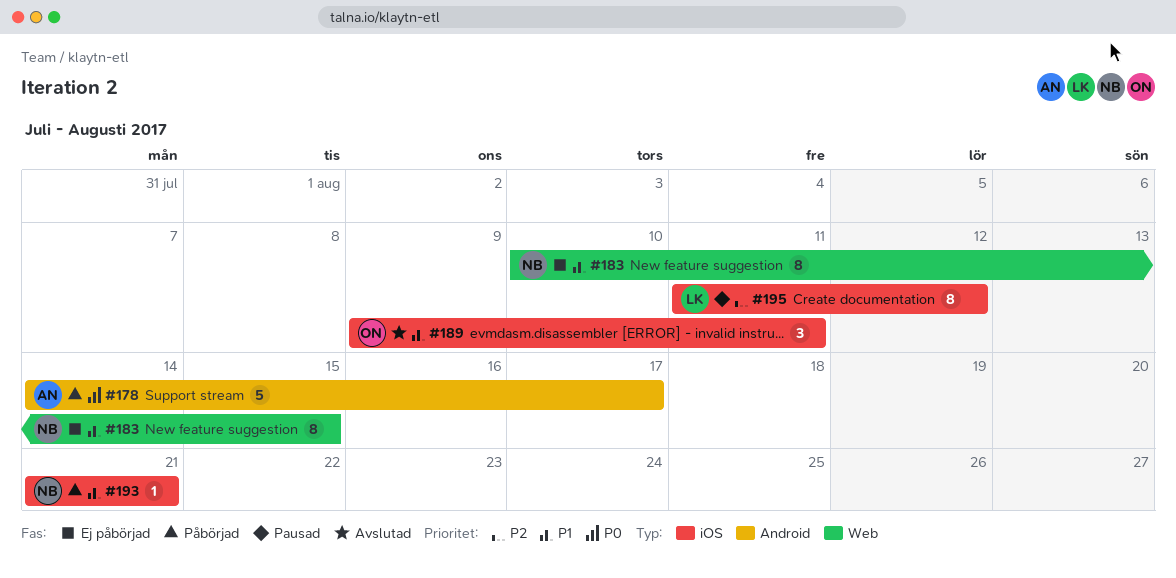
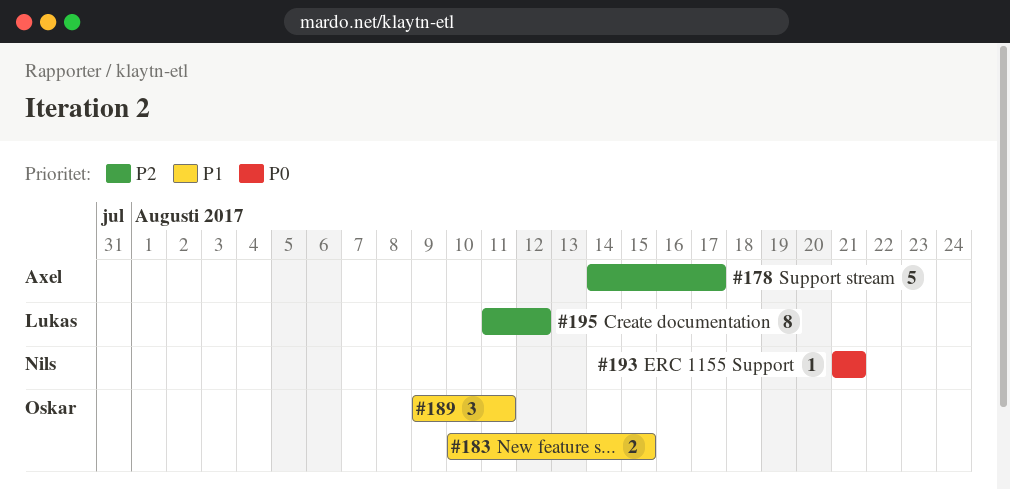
#178, priority: P0 -> P2
#183, owner: Nils -> Oskar
#183, estimate: 8 -> 2
#193, priority: P1 -> P0

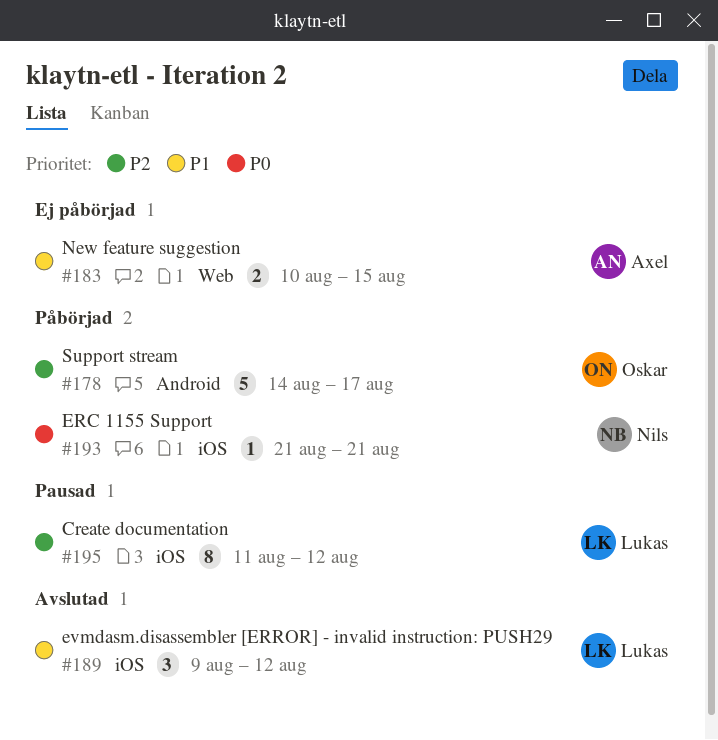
#178, owner: Axel -> Oskar
#183, owner: Oskar -> Axel
#189, owner: Oskar -> Lukas
#189, due: Aug 11 -> Aug 12

